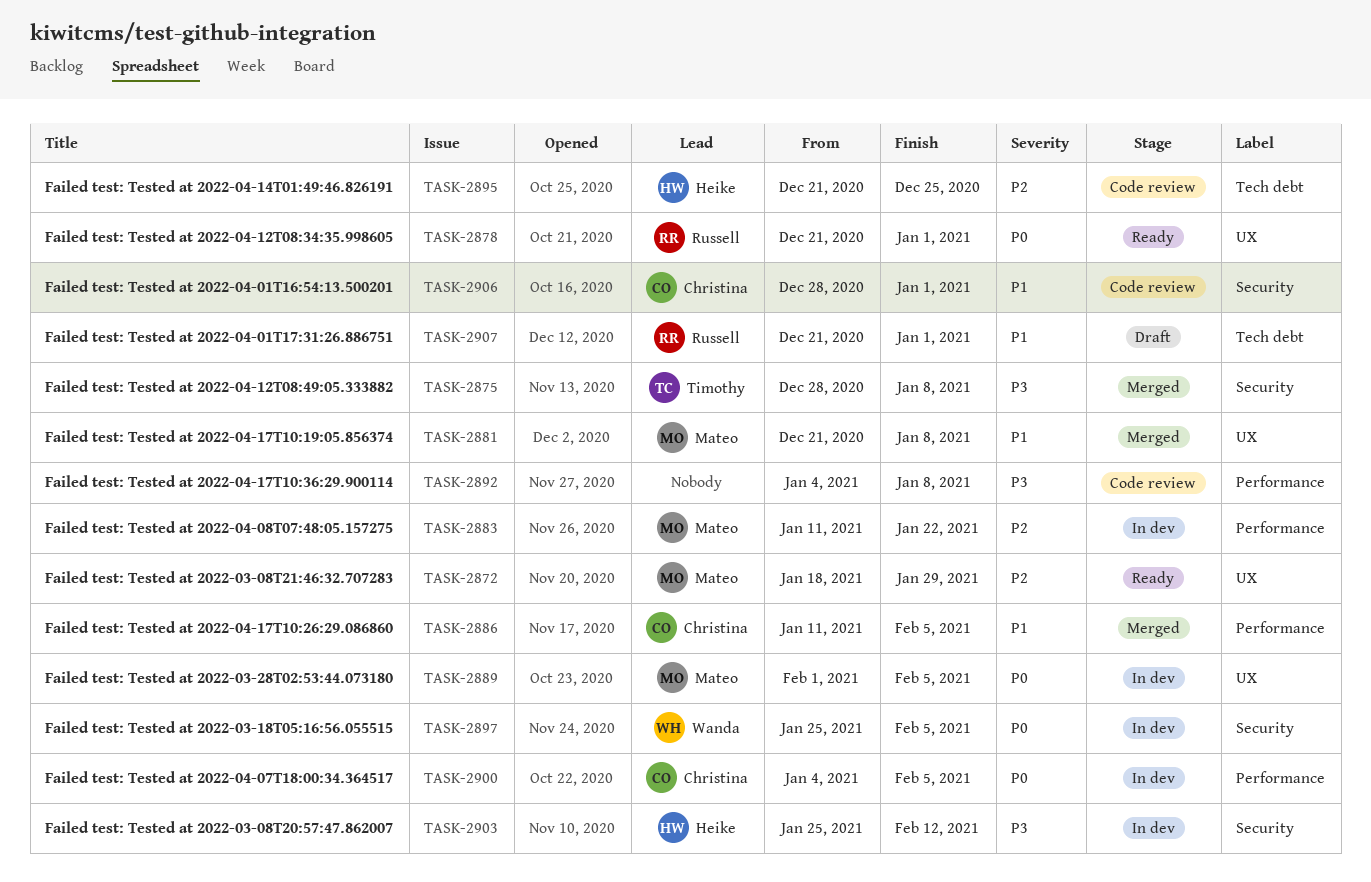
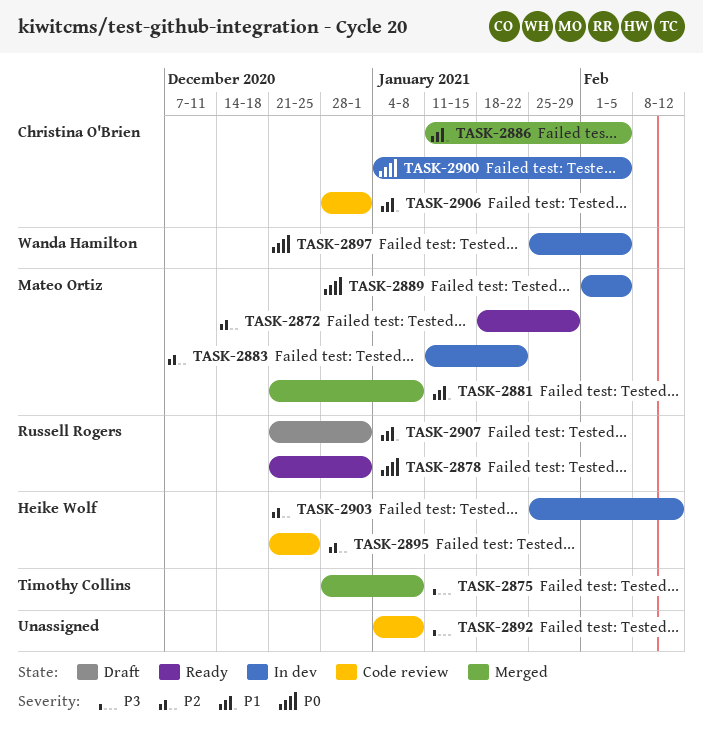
TASK-2903, priority: P3 -> P2

